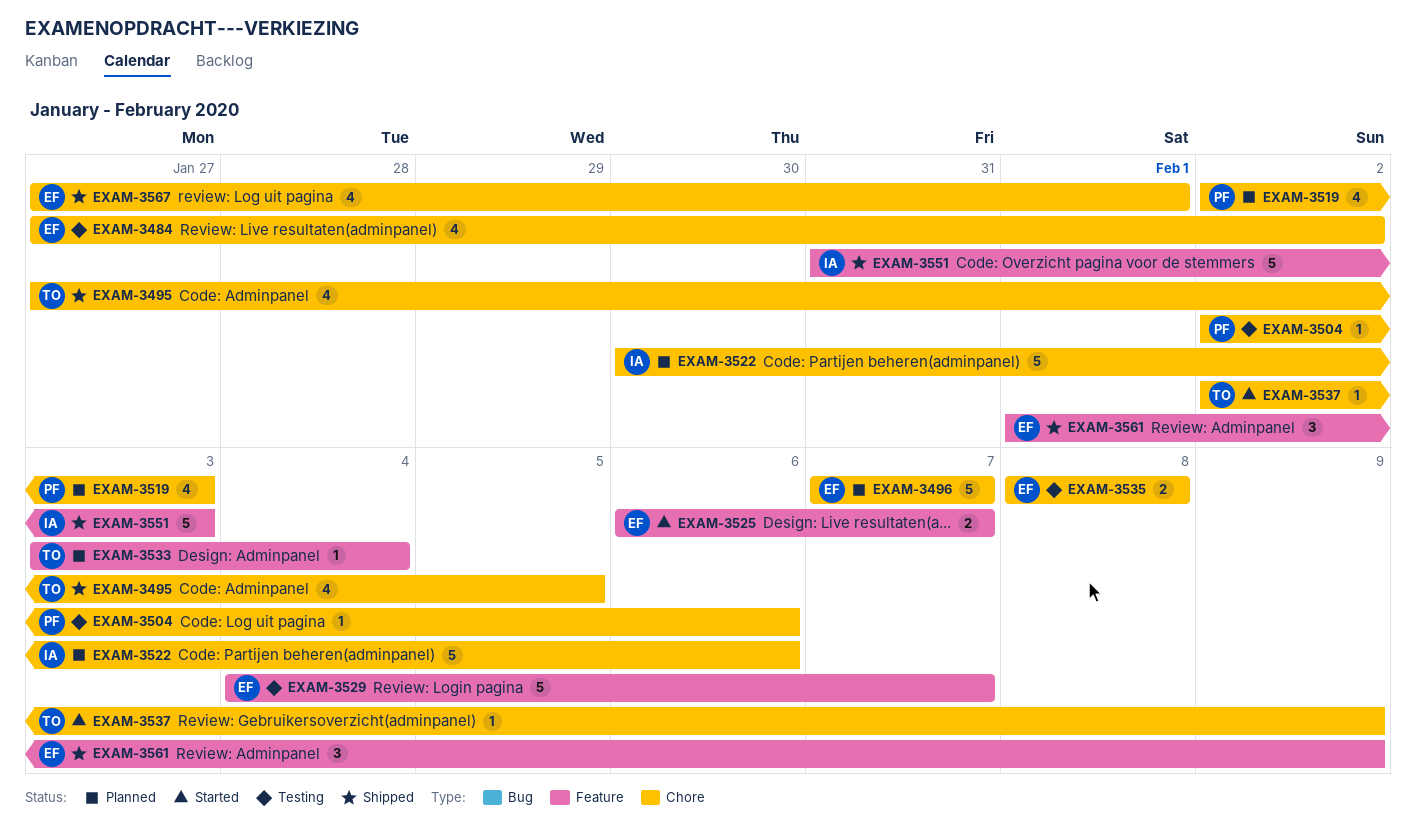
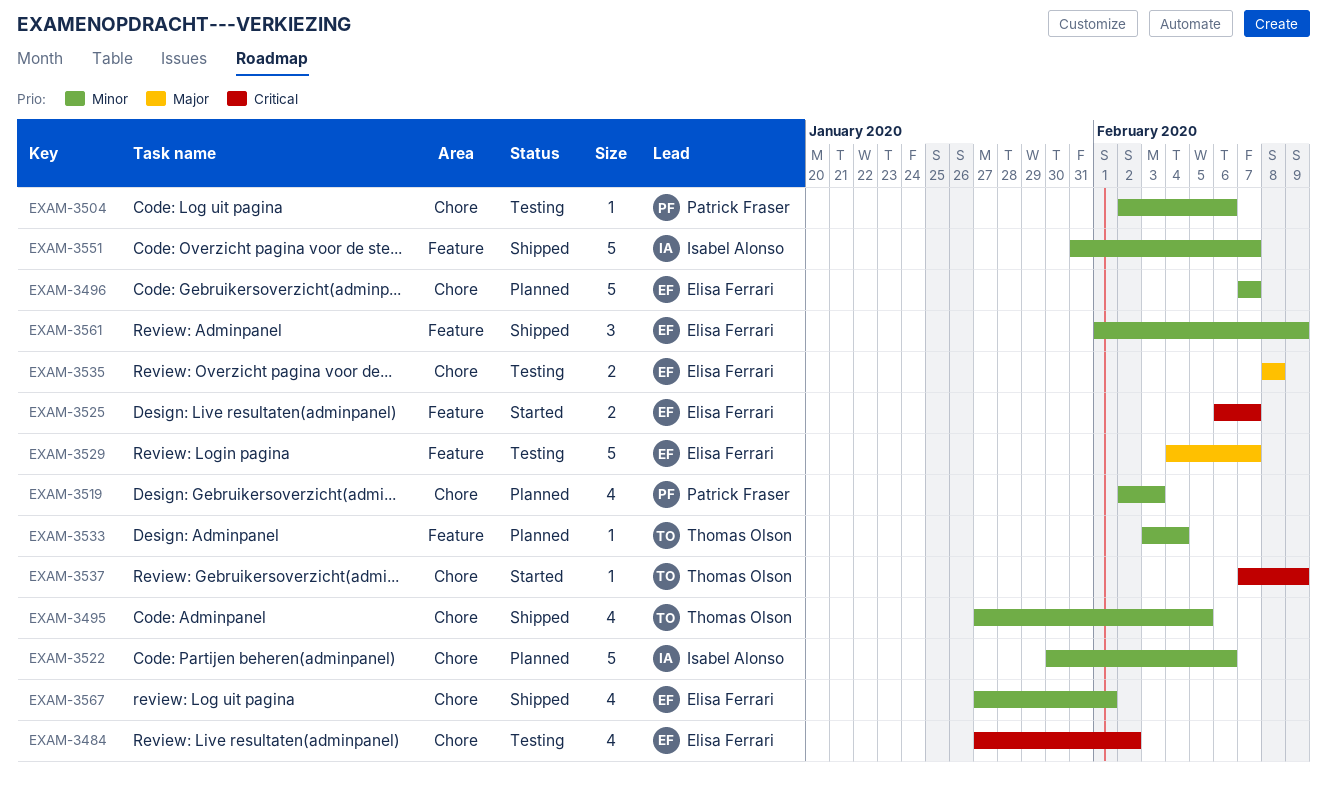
EXAM-3537, start: Feb 2 -> Feb 7
EXAM-3551, due: Feb 3 -> Feb 7

